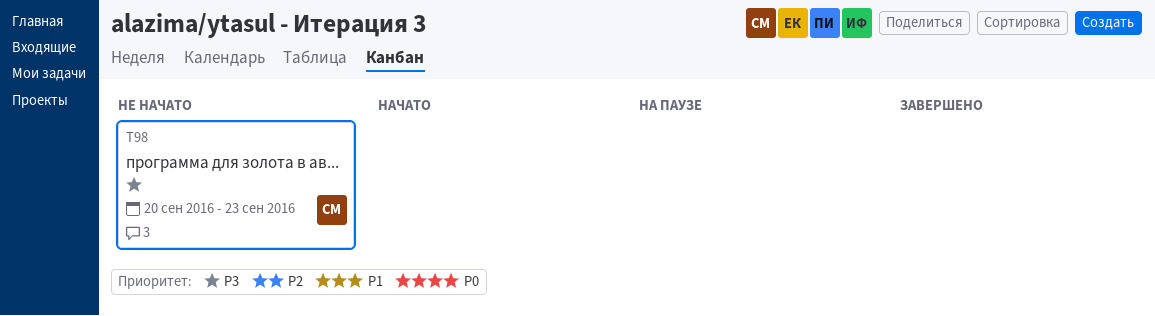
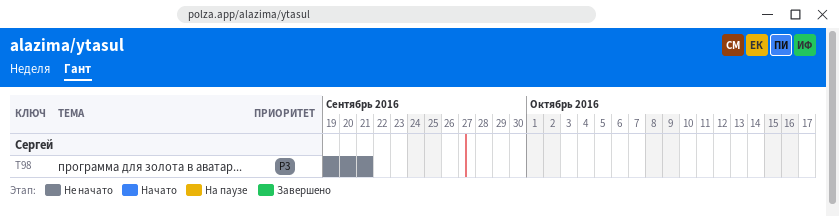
T98, start: Sep 20 -> Sep 19
T98, due: Sep 23 -> Sep 21

